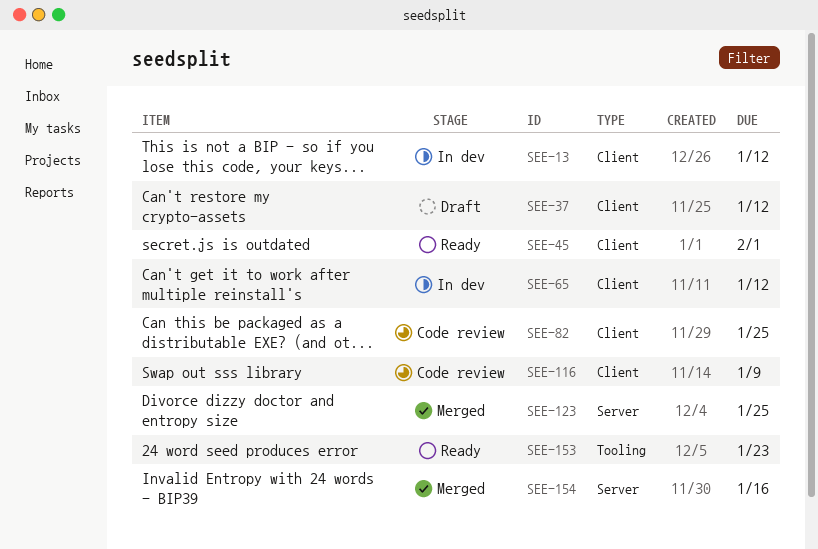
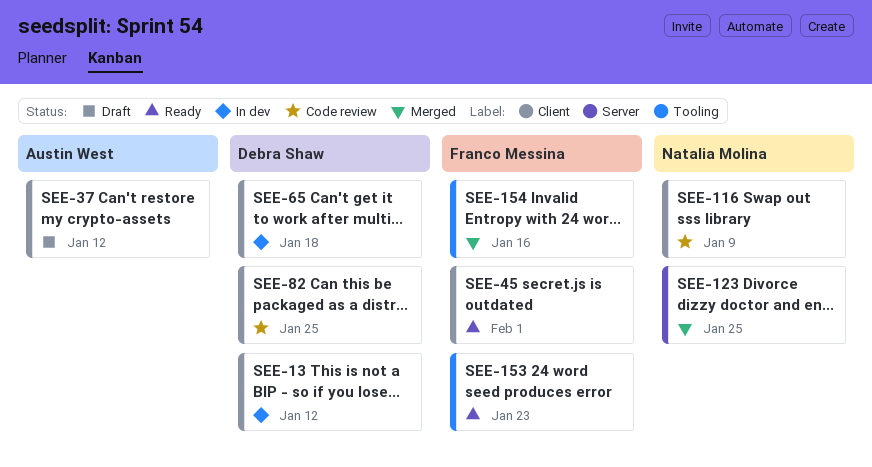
SEE-65, due: Jan 12 -> Jan 18
SEE-154, label: Server -> Tooling

